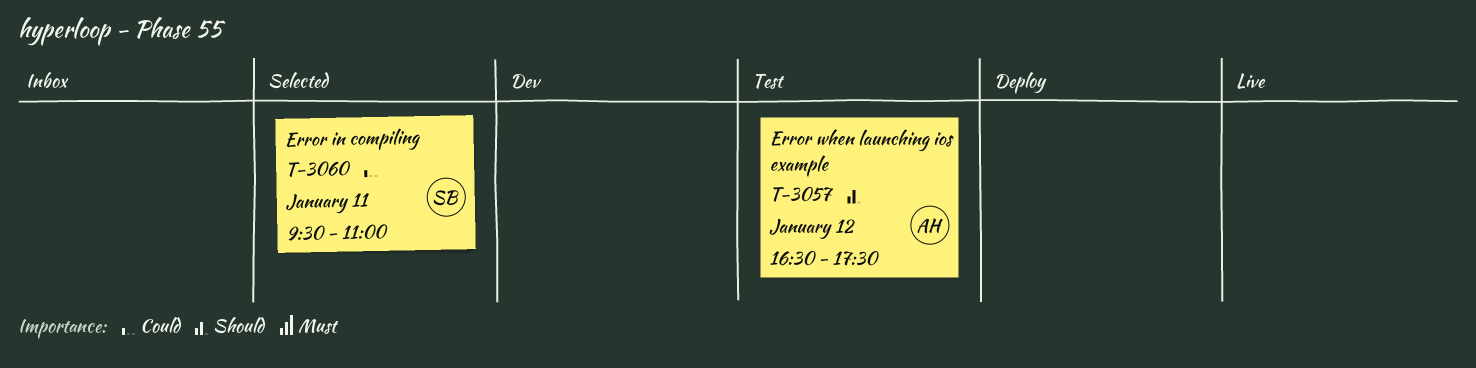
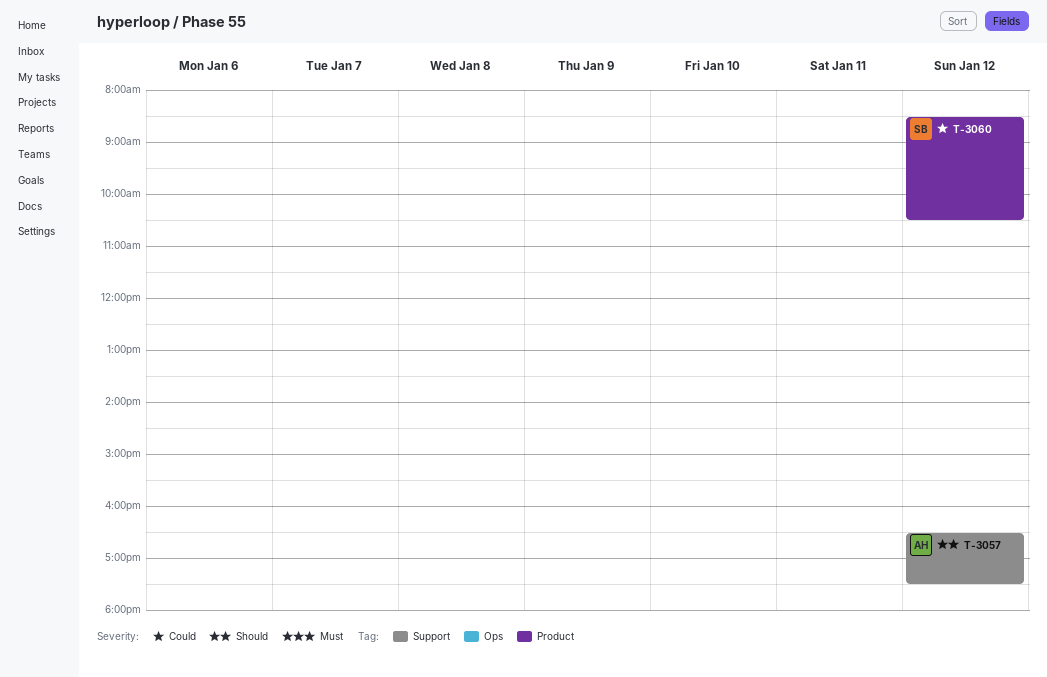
T-3060, day: Jan 11 -> Jan 12
T-3060, begins: 09:30 -> 08:30
T-3060, ends: 11:00 -> 10:30

